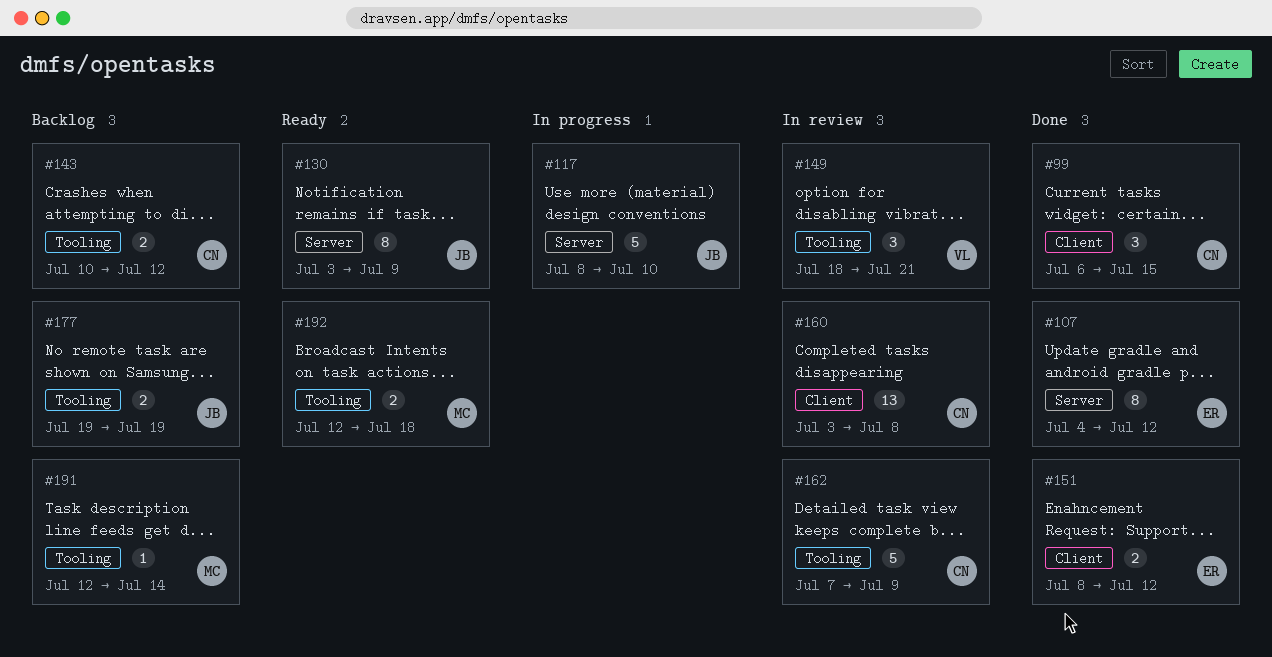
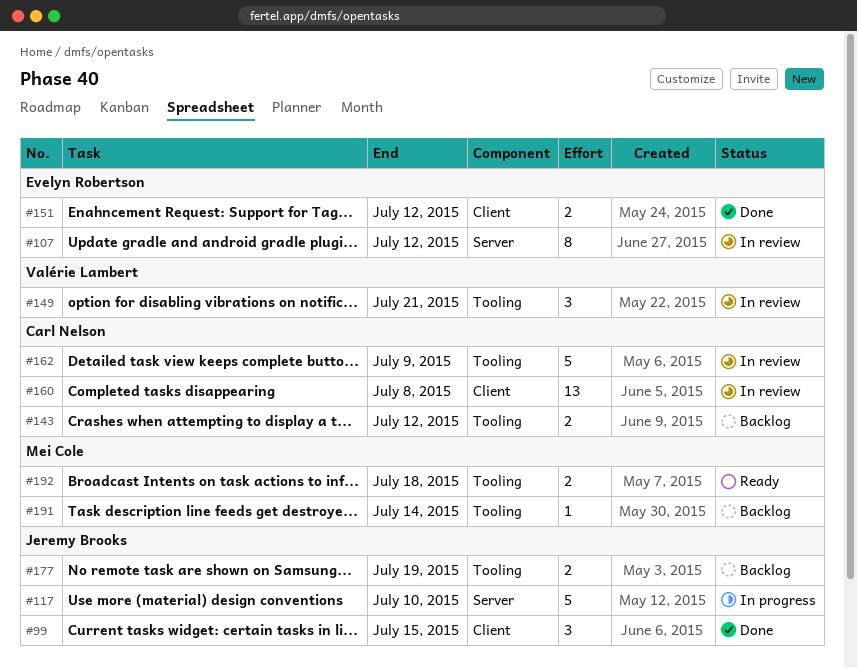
#99, owner: Carl Nelson -> Jeremy Brooks
#107, status: Done -> In review
#130: present -> none

